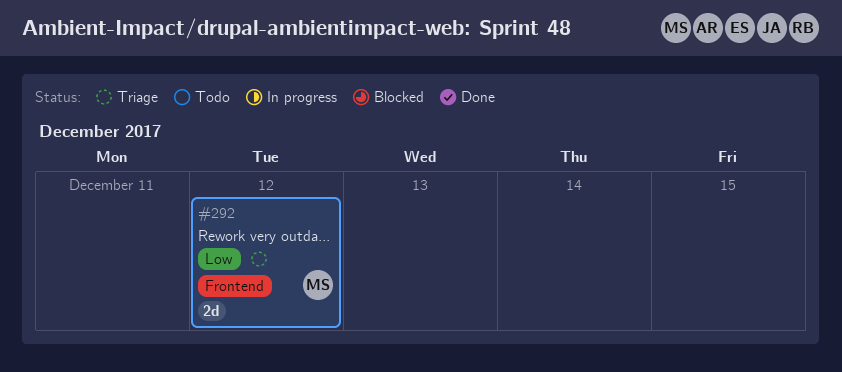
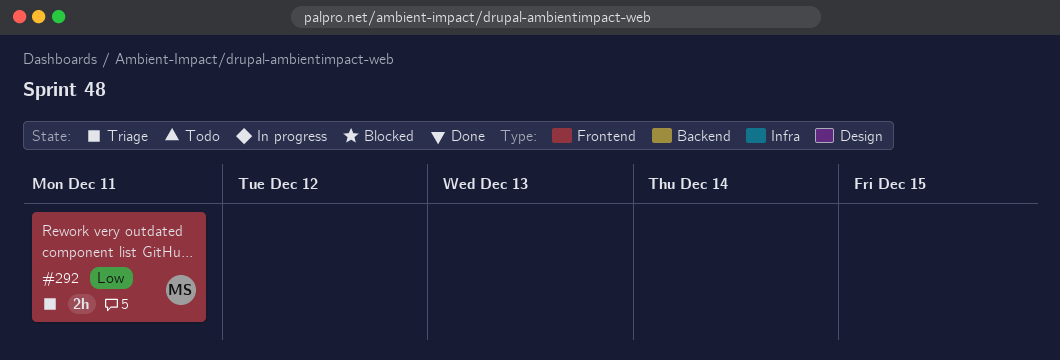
#292, estimate: 2d -> 2h
#292, due: Dec 12 -> Dec 11

